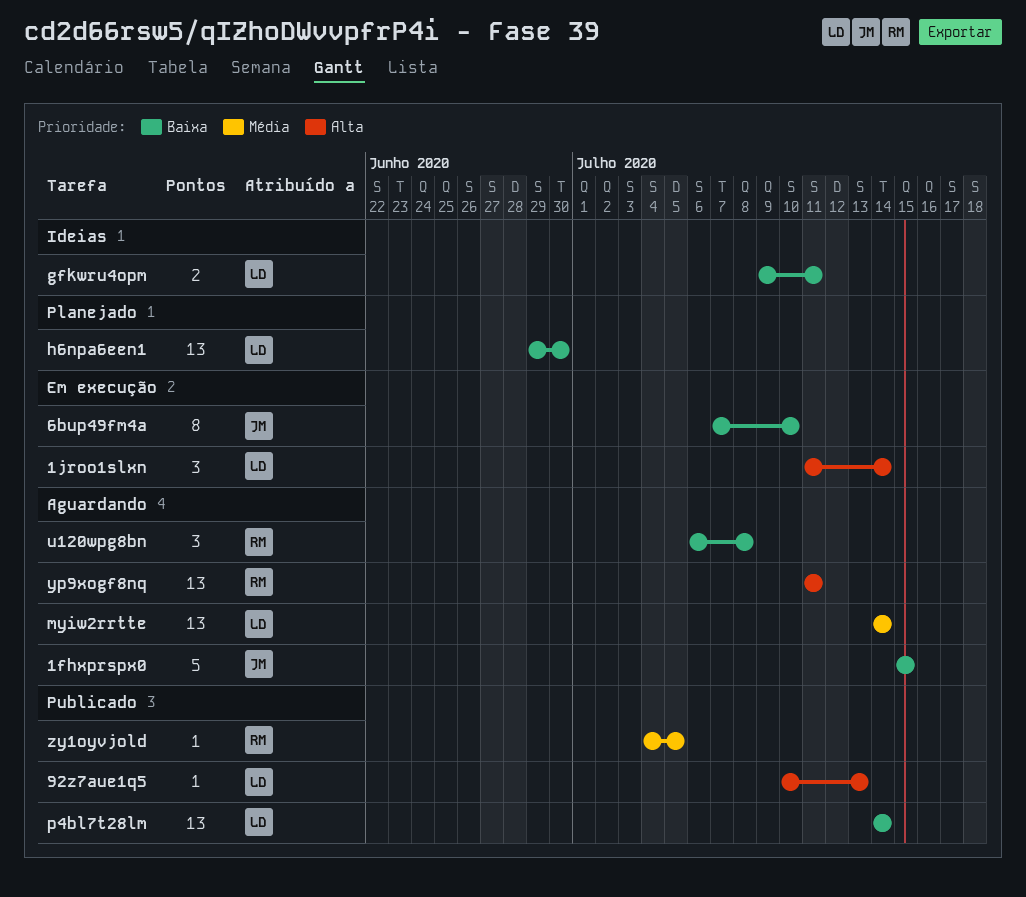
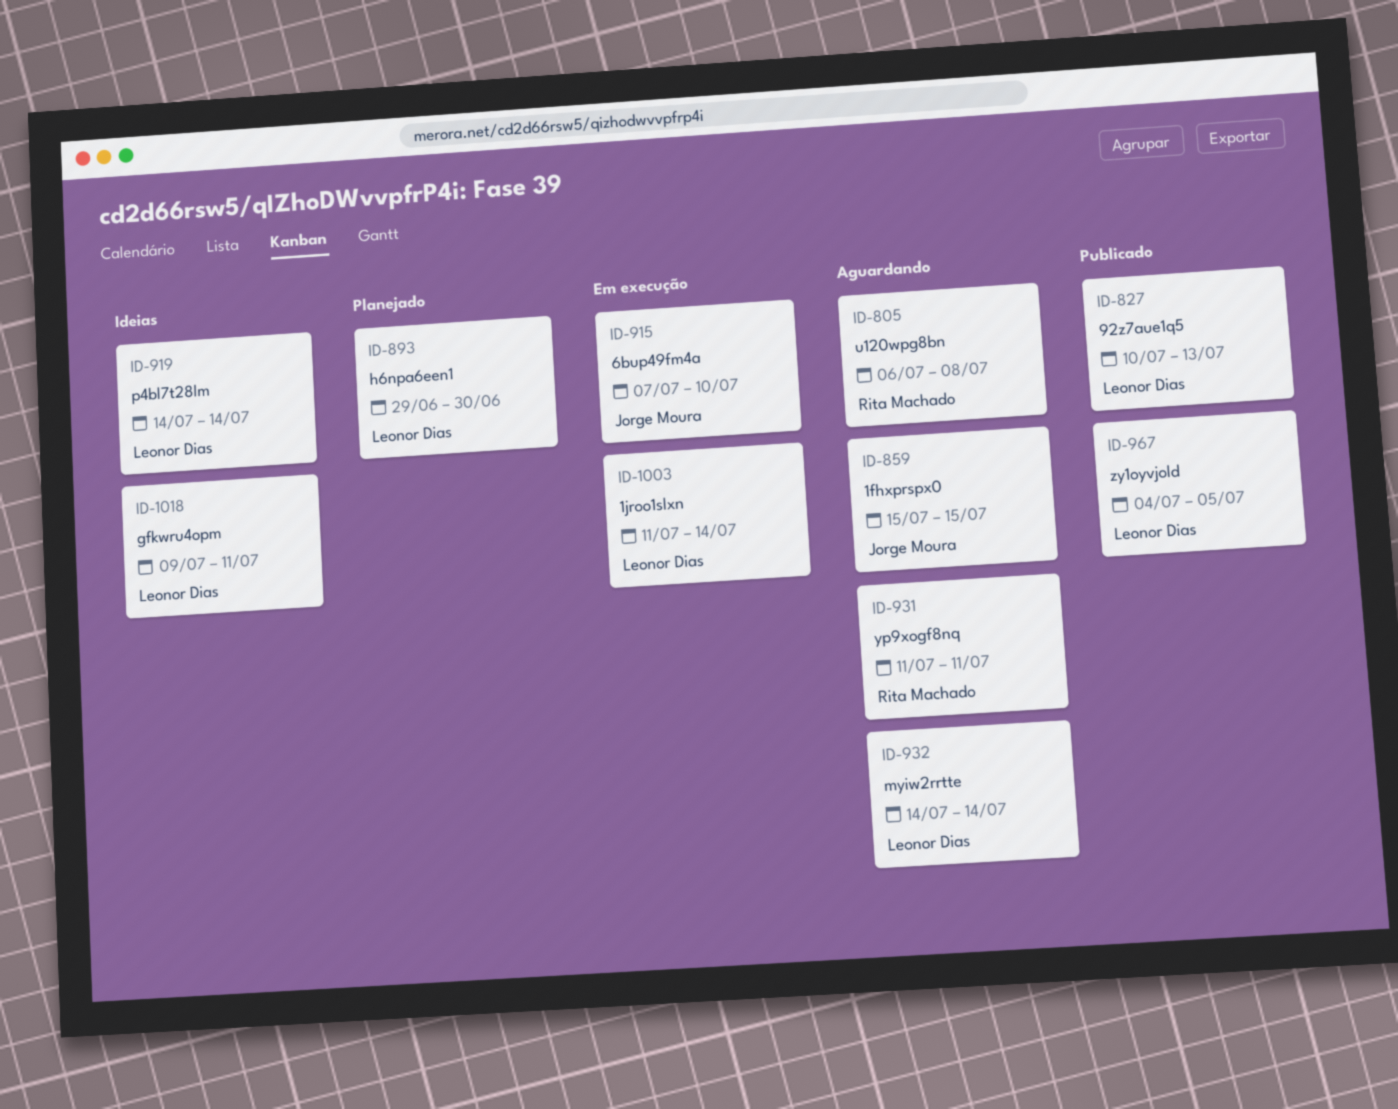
p4bl7t28lm, status: Publicado -> Ideias
zy1oyvjold, owner: Rita Machado -> Leonor Dias

